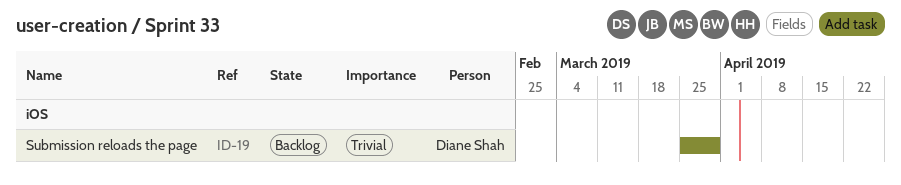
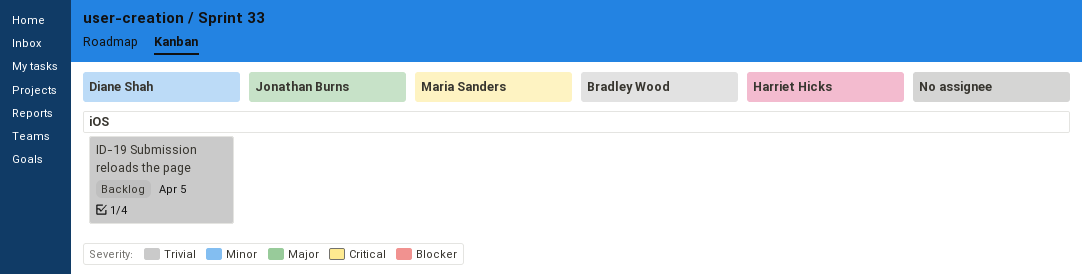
ID-19, due: Mar 29 -> Apr 5

